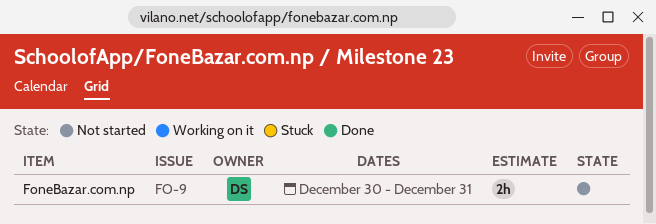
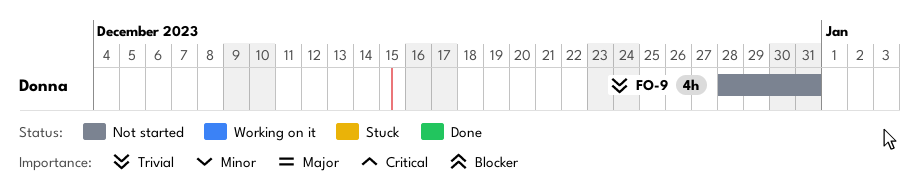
FO-9, estimate: 2h -> 4h
FO-9, start: Dec 30 -> Dec 28

